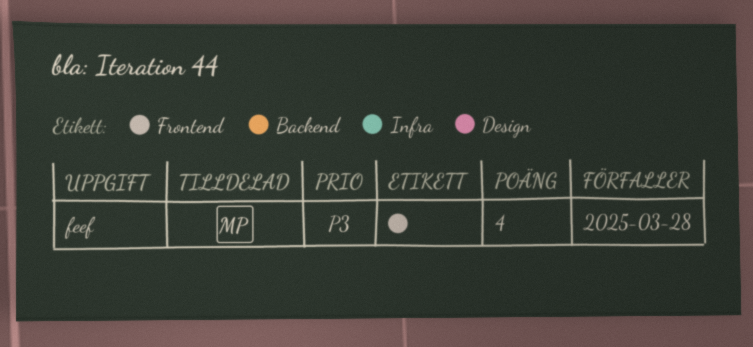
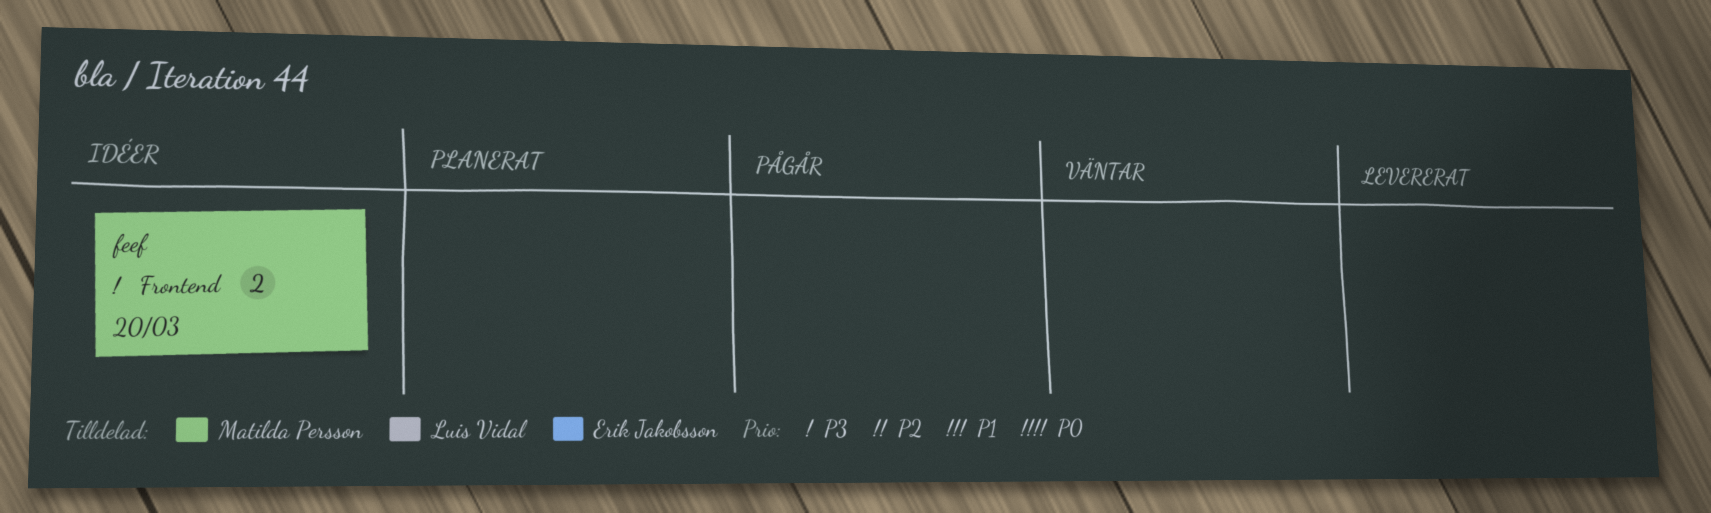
feef, estimate: 4 -> 2
feef, due: Mar 28 -> Mar 20

